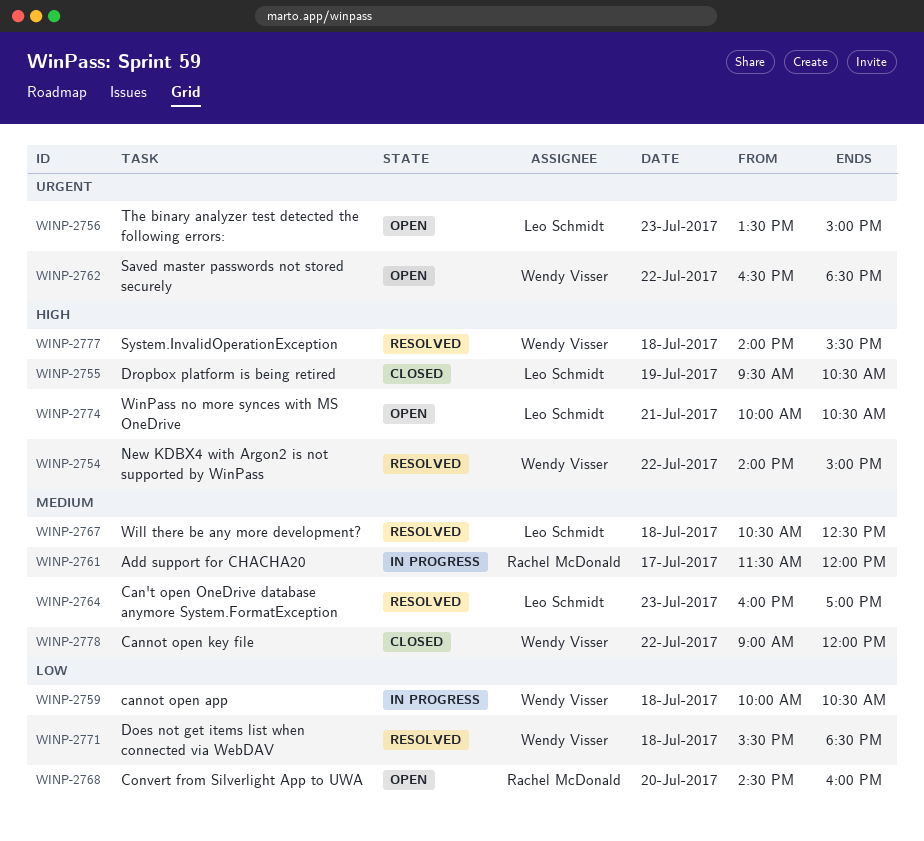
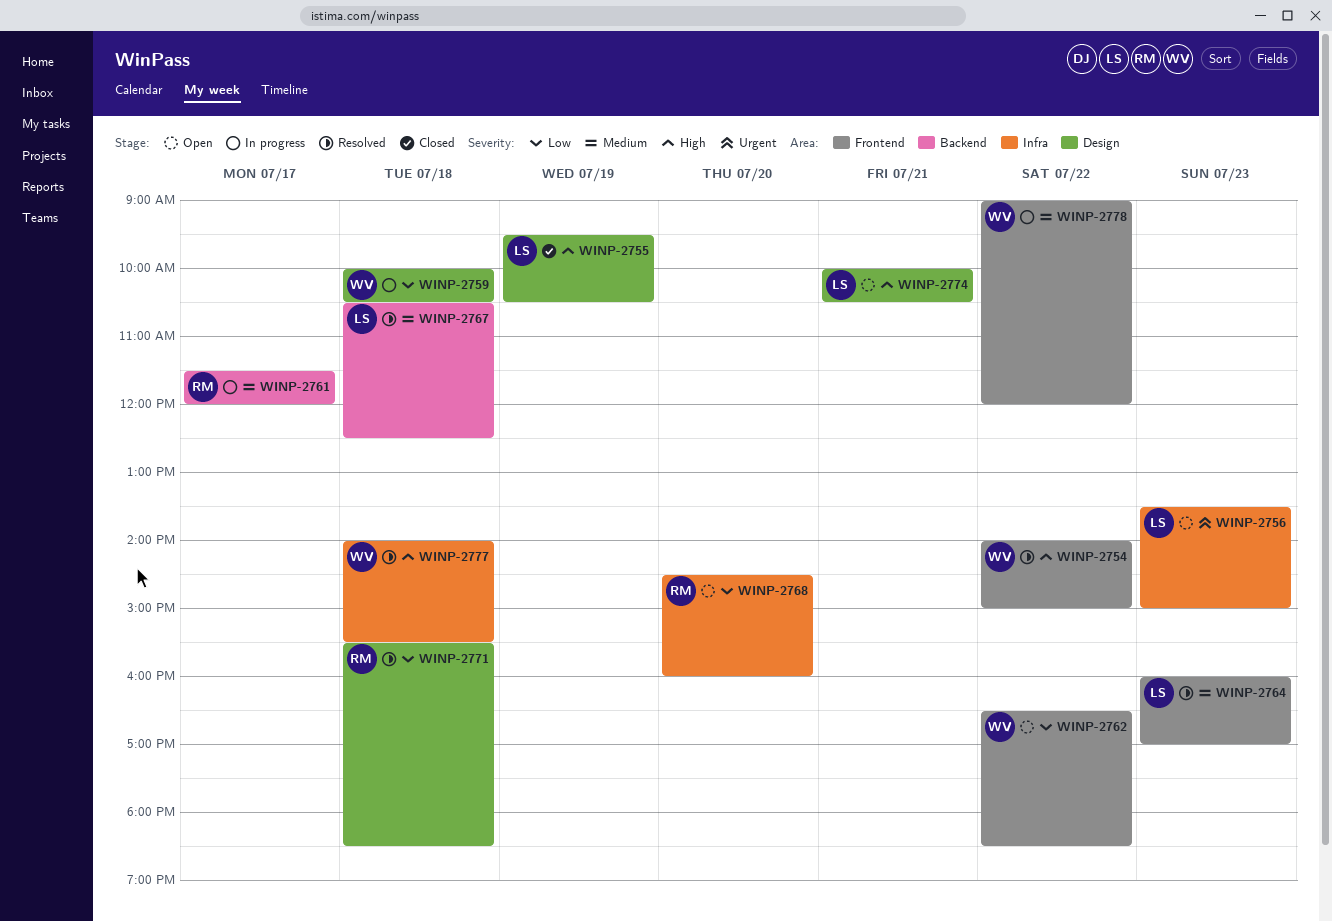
WINP-2762, priority: Urgent -> Low
WINP-2771, owner: Wendy Visser -> Rachel McDonald
WINP-2778, status: Closed -> In progress

